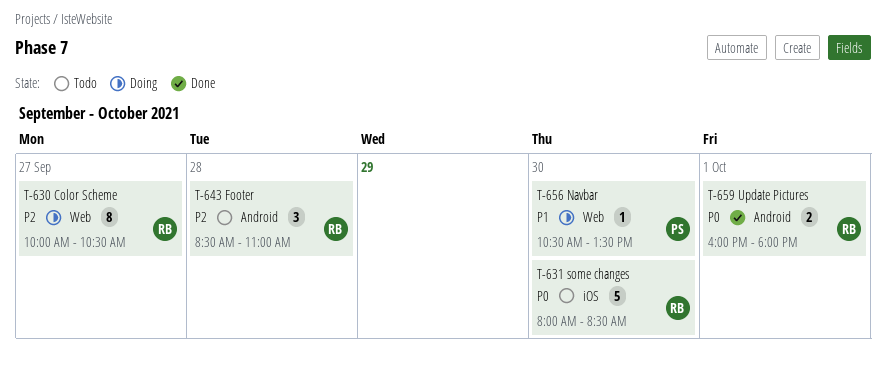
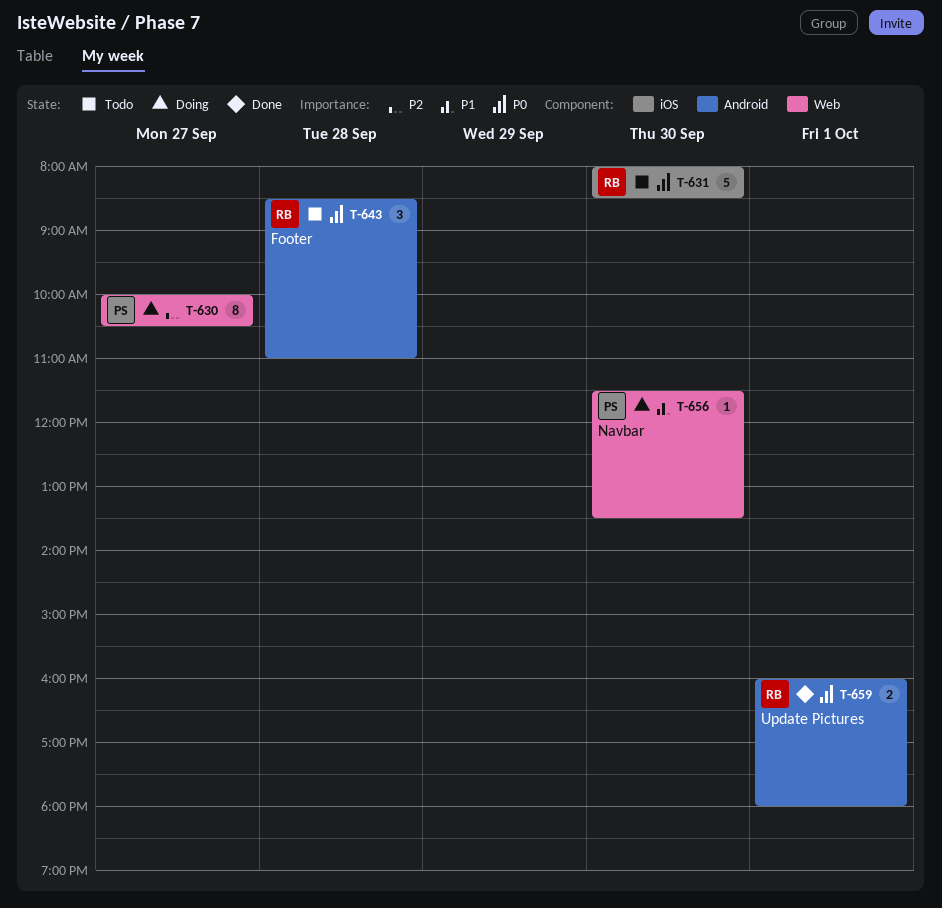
T-630, owner: RB -> PS
T-643, priority: P2 -> P0
T-656, begins: 10:30 -> 11:30

